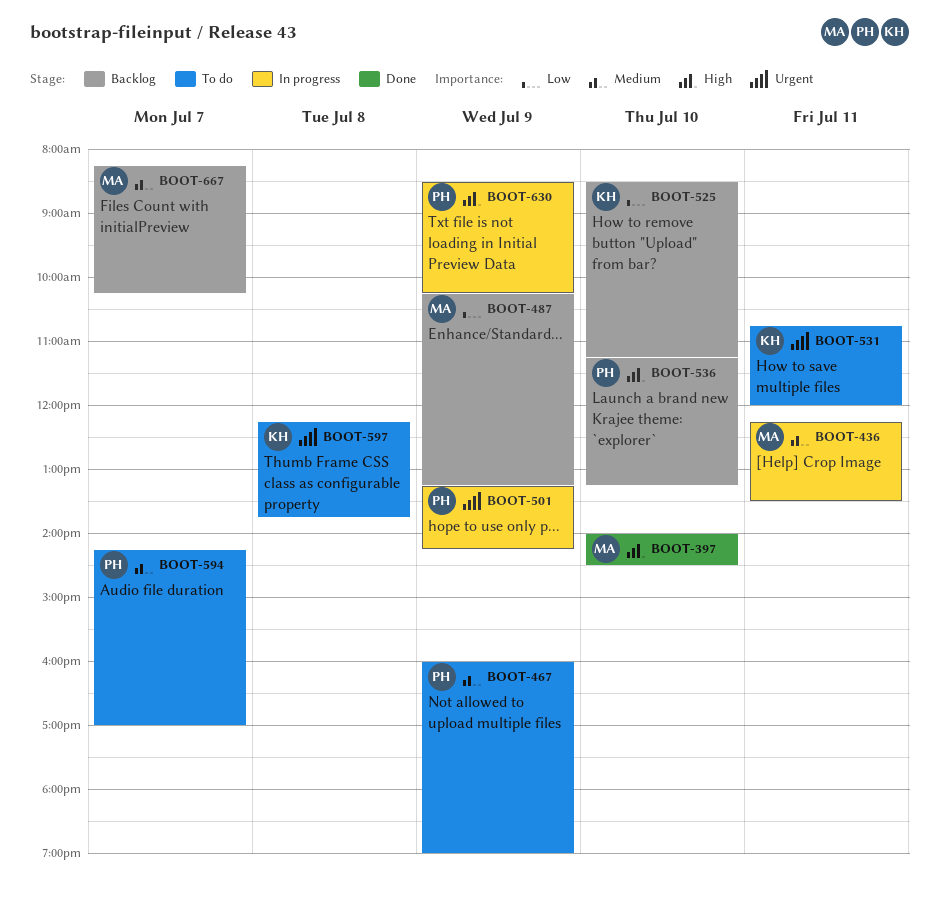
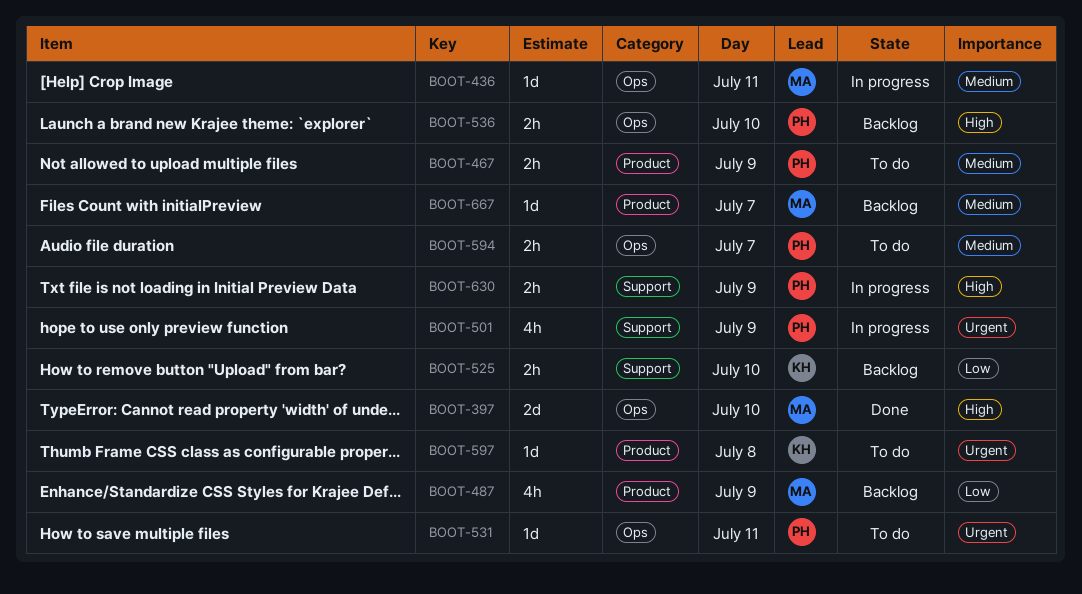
BOOT-531, owner: KH -> PH

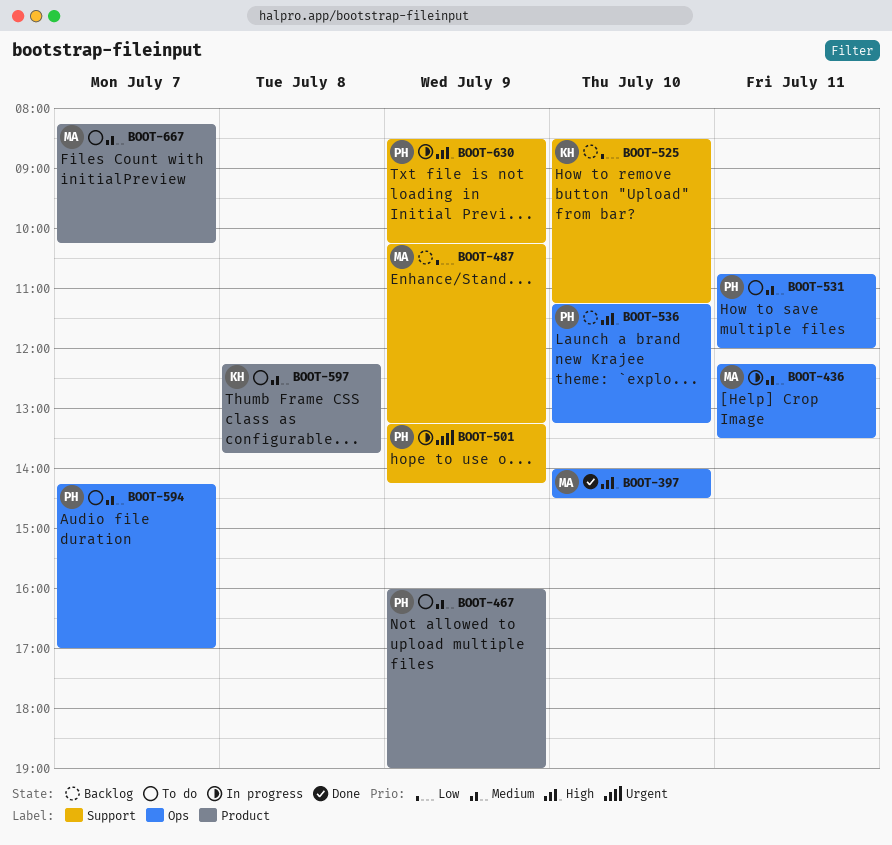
BOOT-487, label: Product -> Support
BOOT-531, priority: Urgent -> Medium
BOOT-597, priority: Urgent -> Medium
BOOT-667, status: Backlog -> To do

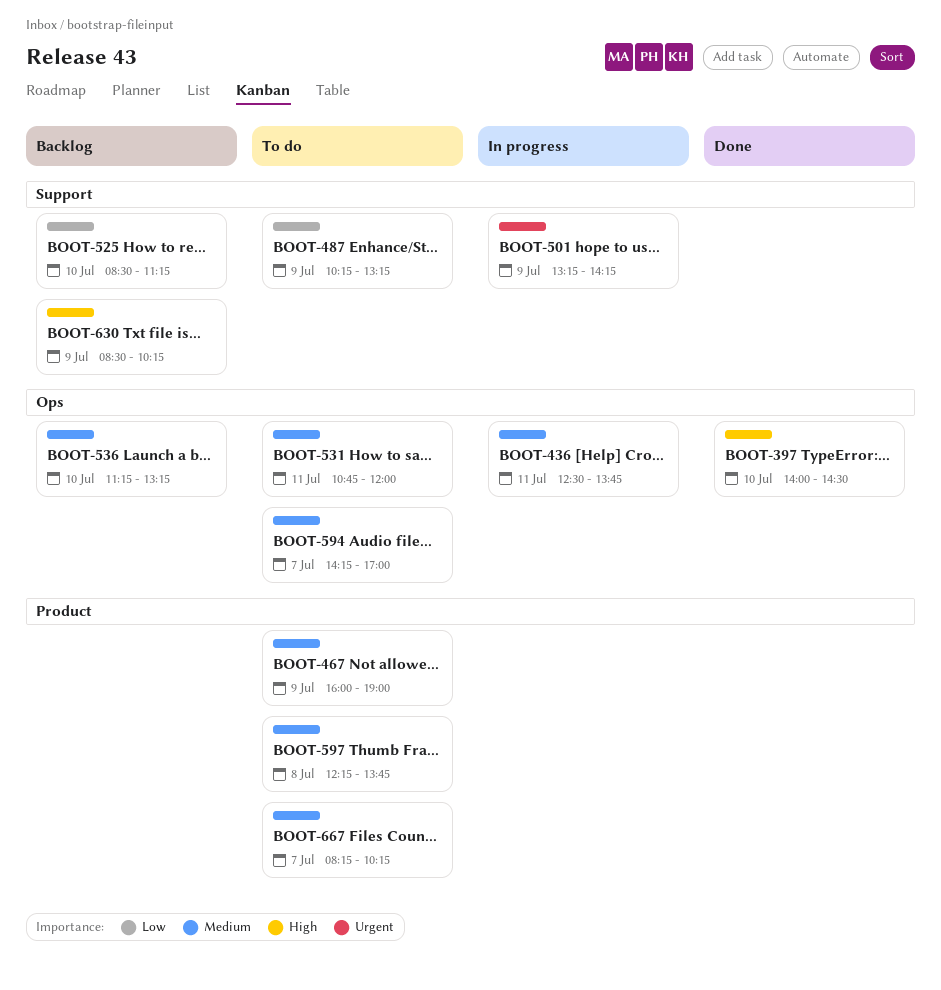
BOOT-436, begins: 12:15 -> 12:30
BOOT-436, ends: 13:30 -> 13:45
BOOT-487, status: Backlog -> To do
BOOT-536, priority: High -> Medium
BOOT-630, status: In progress -> Backlog

